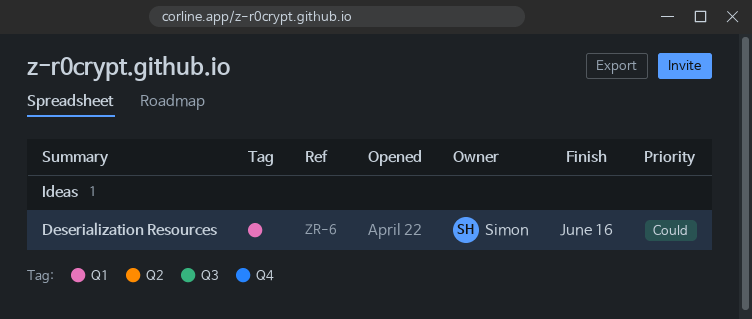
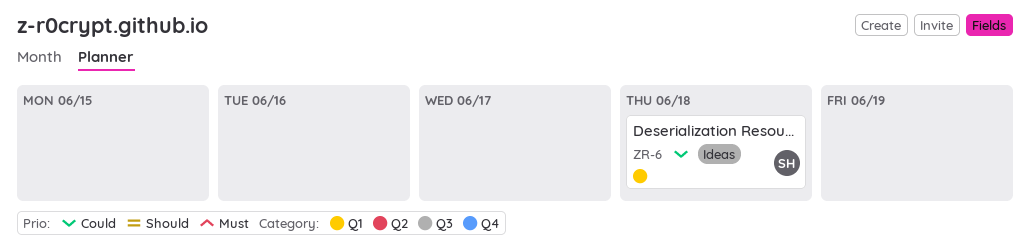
ZR-6, due: Jun 16 -> Jun 18

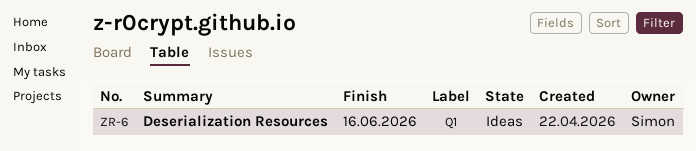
ZR-6, due: Jun 18 -> Jun 16

